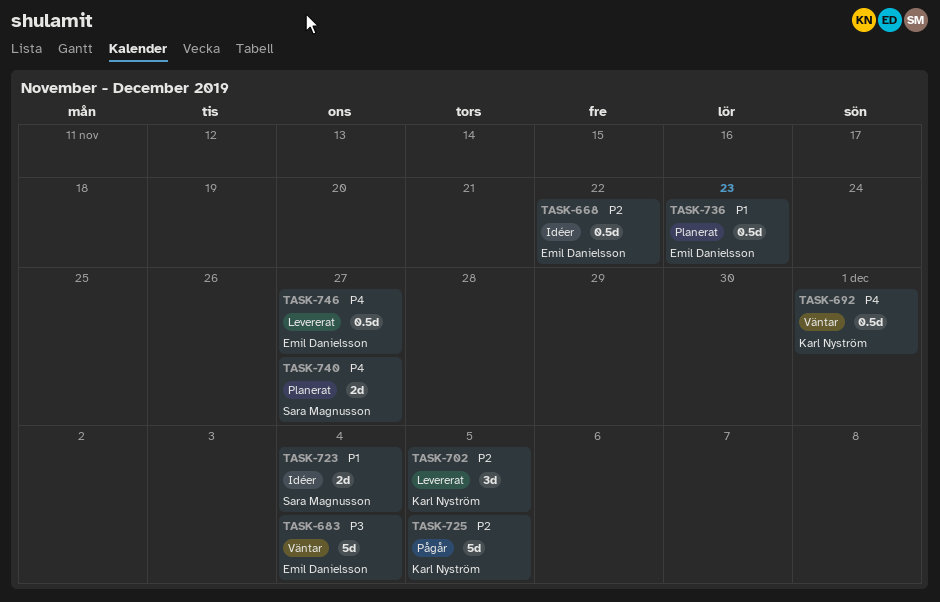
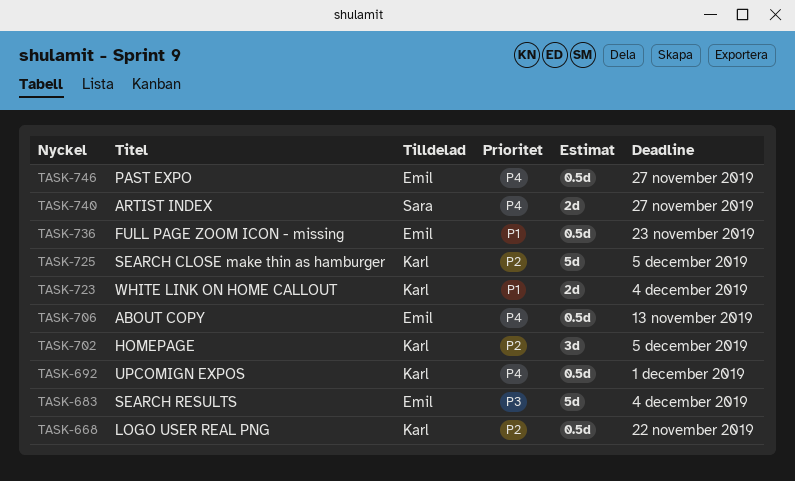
TASK-668, owner: Emil Danielsson -> Karl Nyström
TASK-706: none -> present
TASK-723, owner: Sara Magnusson -> Karl Nyström

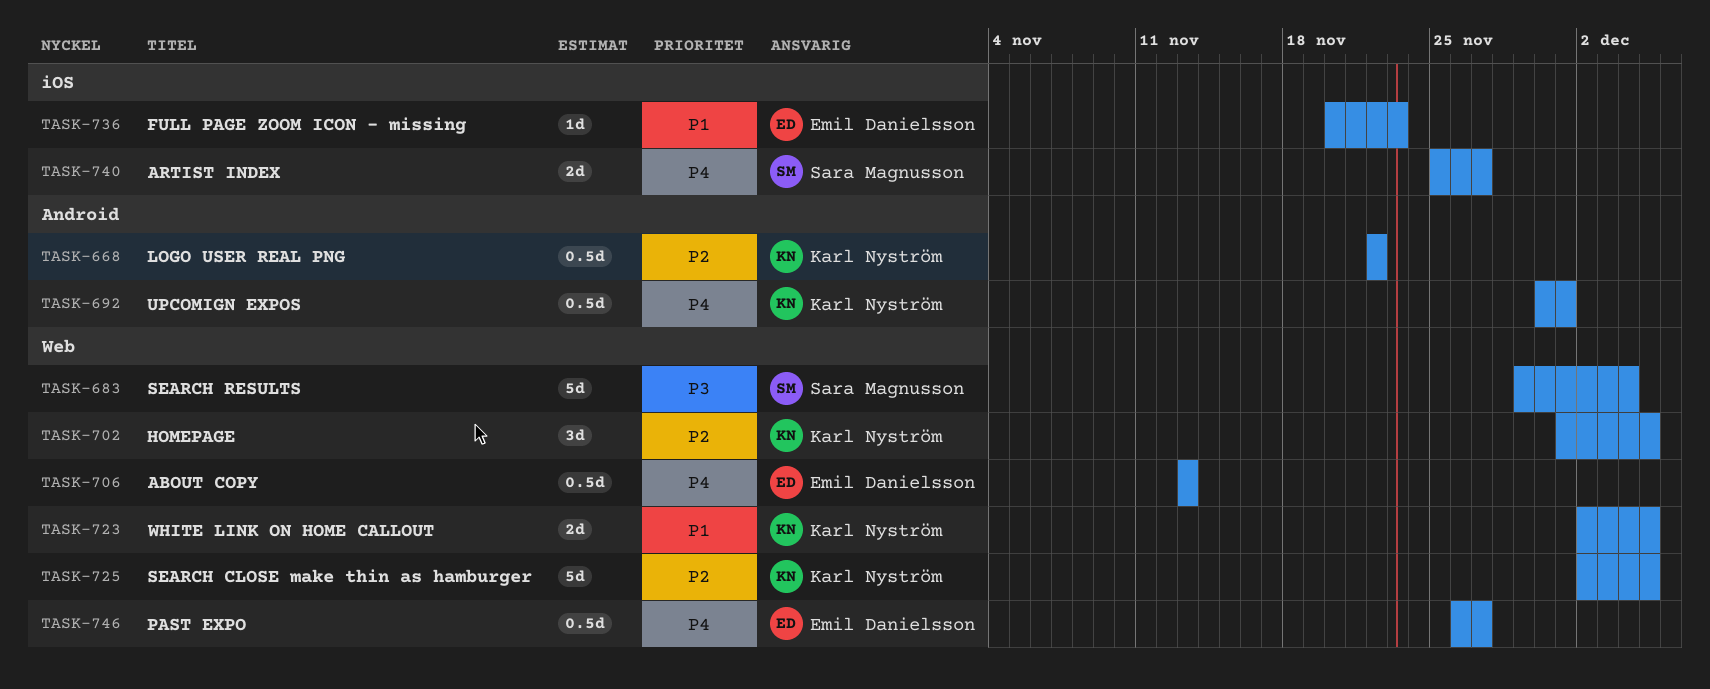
TASK-683, owner: Emil Danielsson -> Sara Magnusson
TASK-723, due: Dec 4 -> Dec 5
TASK-736, estimate: 0.5d -> 1d

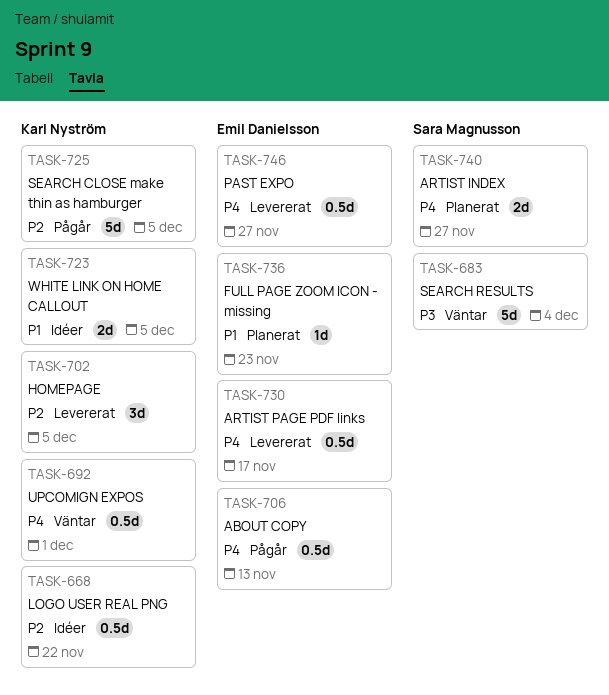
TASK-730: none -> present

